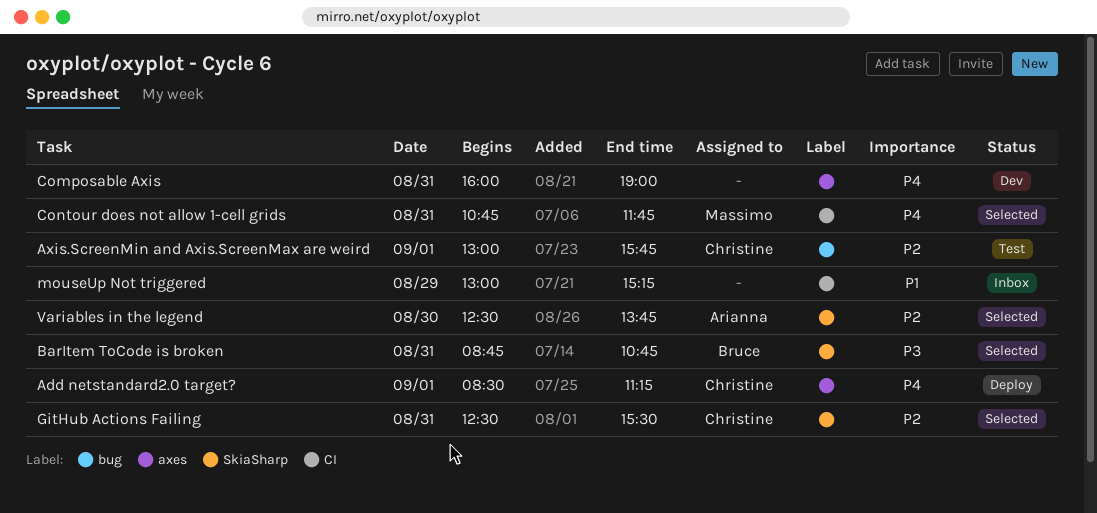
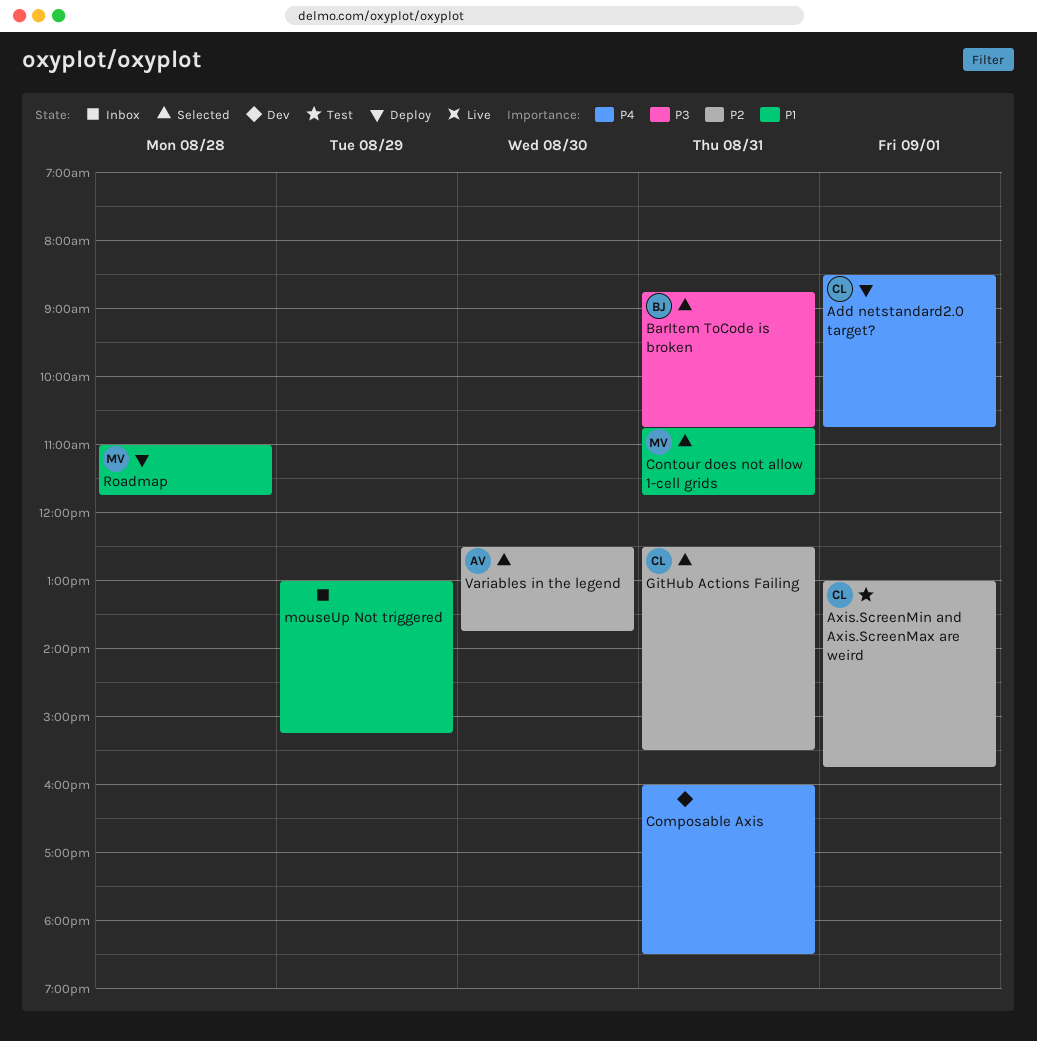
Add netstandard2.0 target?, ends: 11:15 -> 10:45
Composable Axis, ends: 19:00 -> 18:30
Contour does not allow 1-cell grids, priority: P4 -> P1
Roadmap: none -> present

